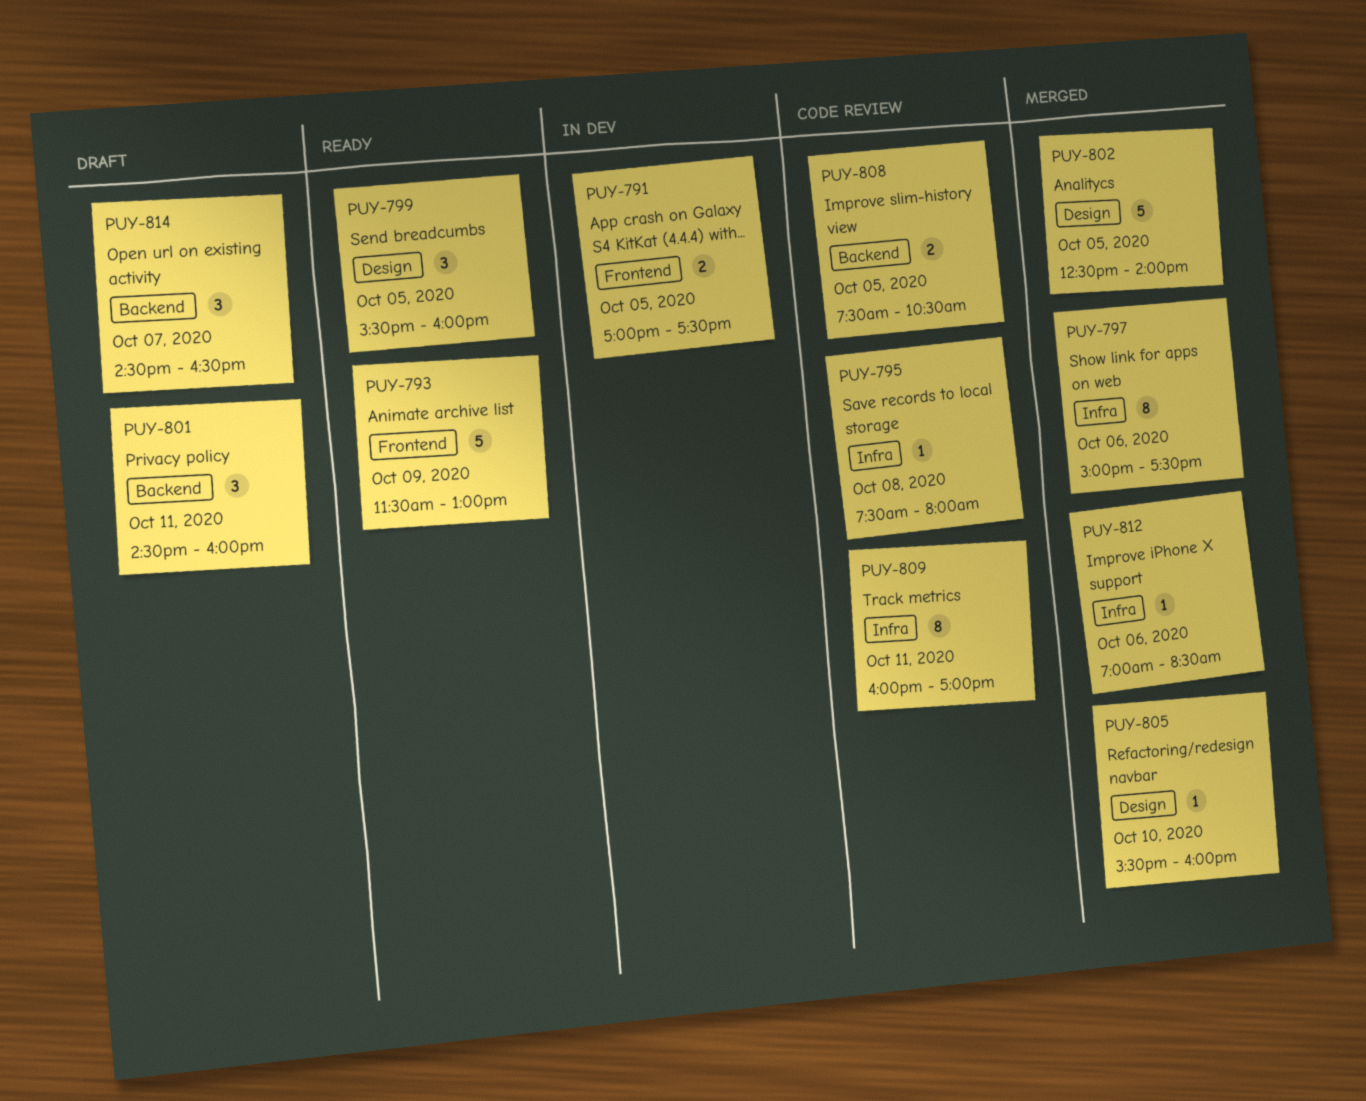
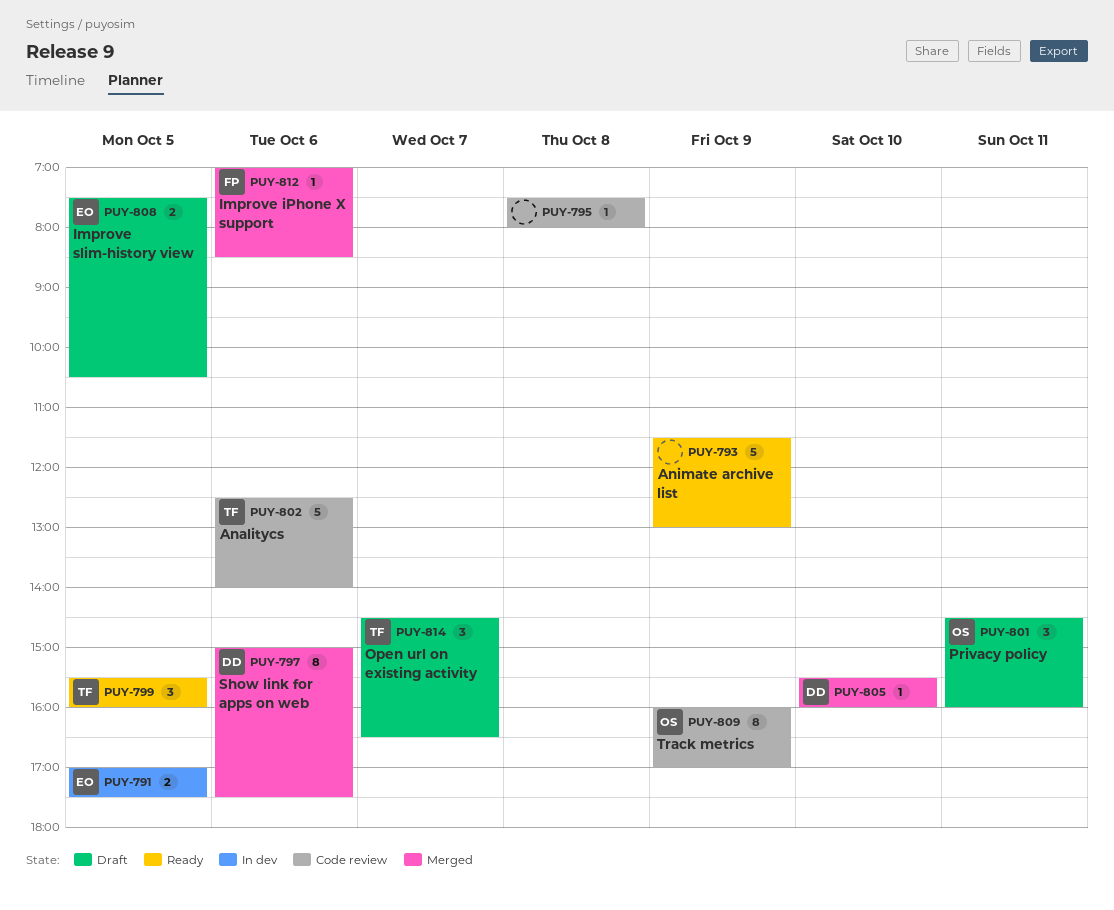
PUY-802, status: Merged -> Code review
PUY-802, day: Oct 5 -> Oct 6
PUY-808, status: Code review -> Draft
PUY-809, day: Oct 11 -> Oct 9

